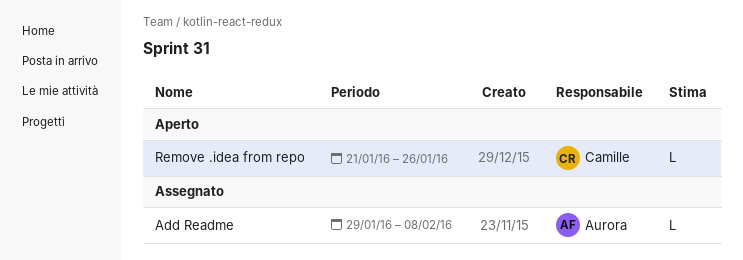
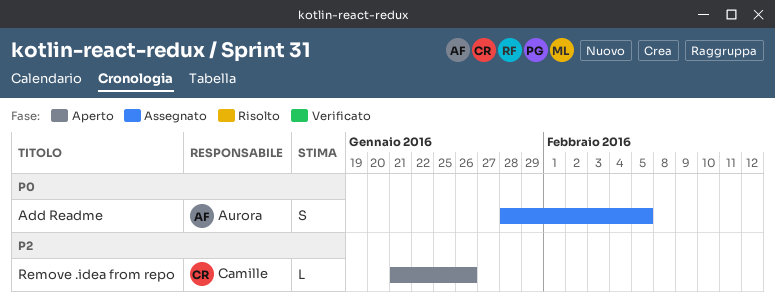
Add Readme, estimate: L -> S
Add Readme, start: Jan 29 -> Jan 28
Add Readme, due: Feb 8 -> Feb 5

